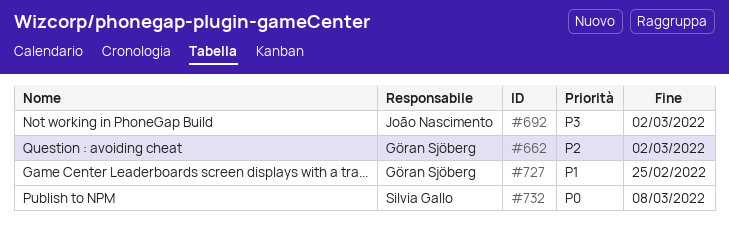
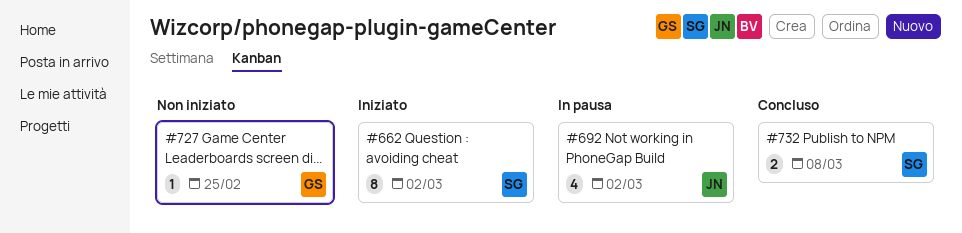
#662, owner: Göran Sjöberg -> Silvia Gallo

